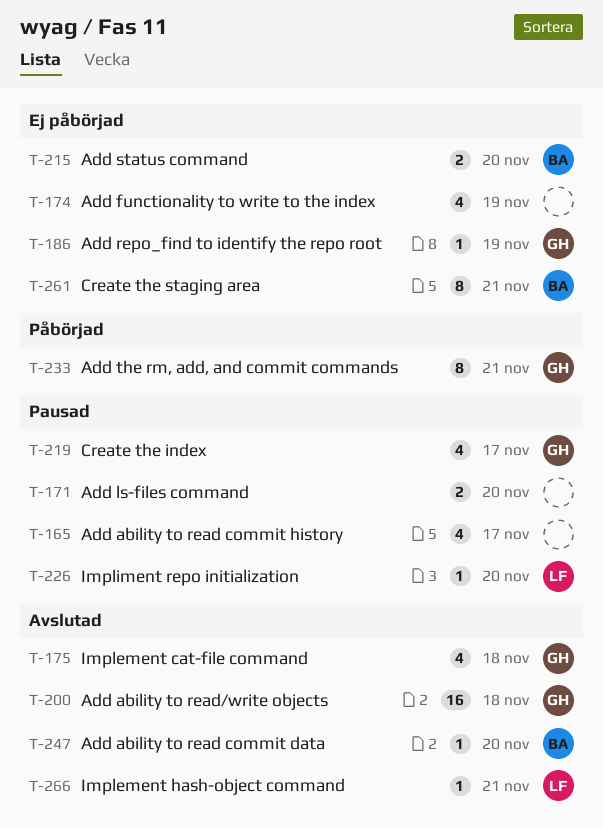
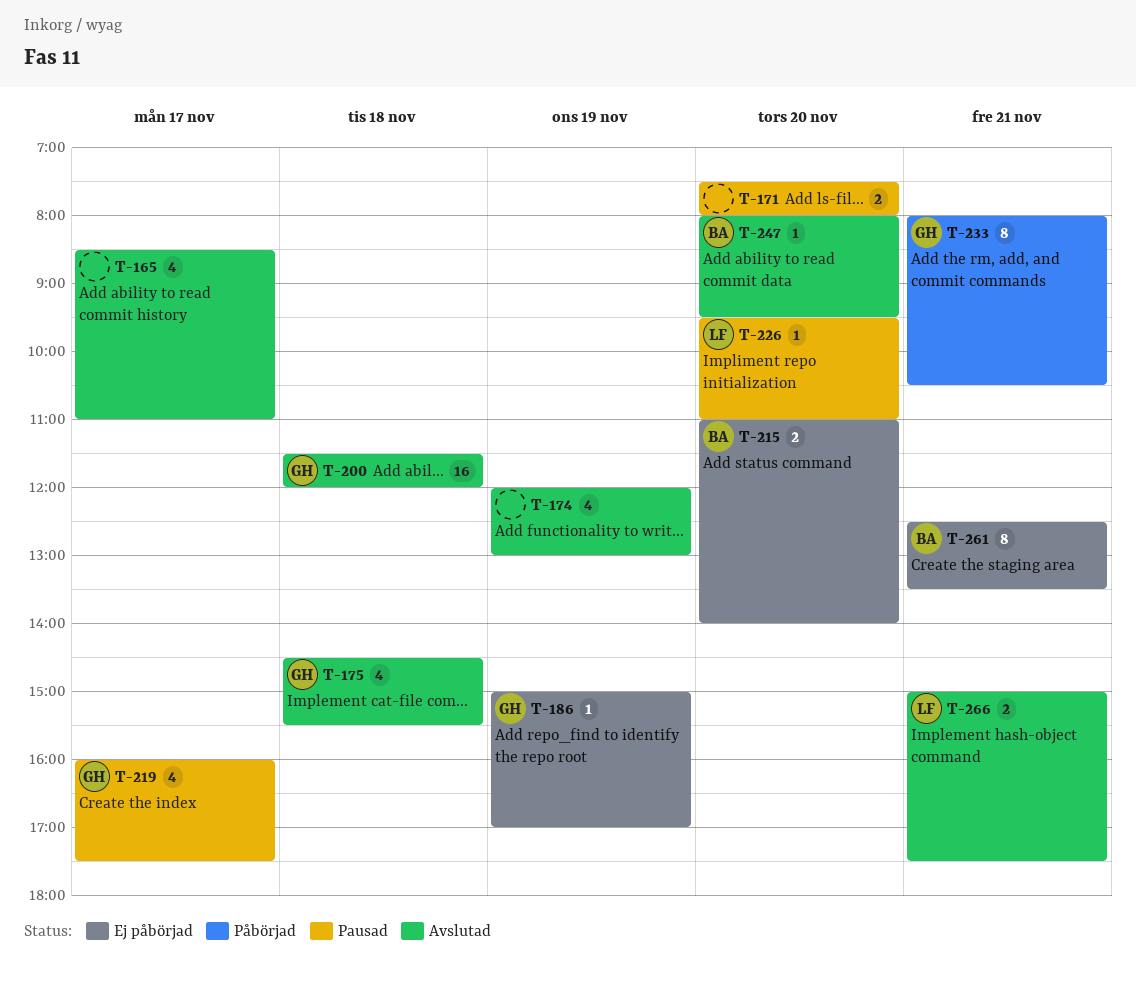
T-165, status: Pausad -> Avslutad
T-174, status: Ej påbörjad -> Avslutad
T-266, estimate: 1 -> 2

